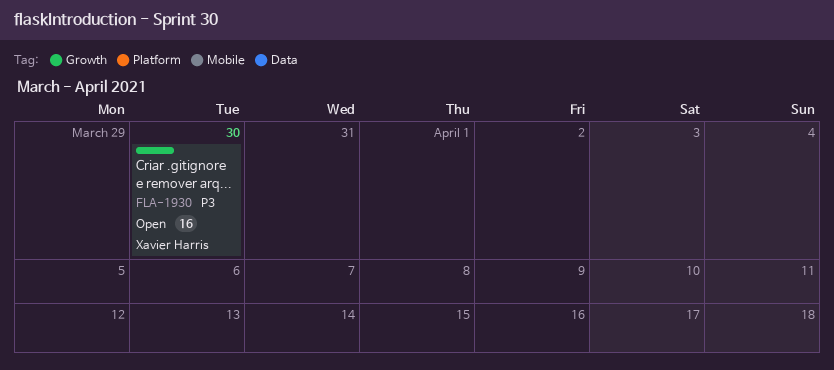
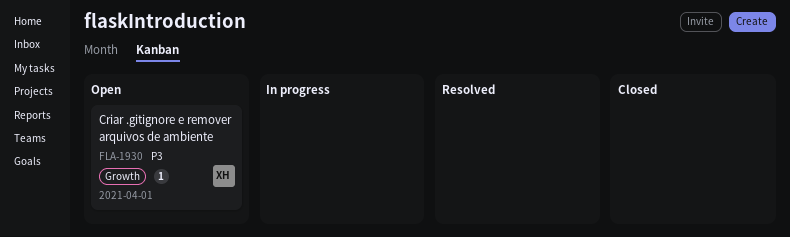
FLA-1930, estimate: 16 -> 1
FLA-1930, due: Mar 30 -> Apr 1

